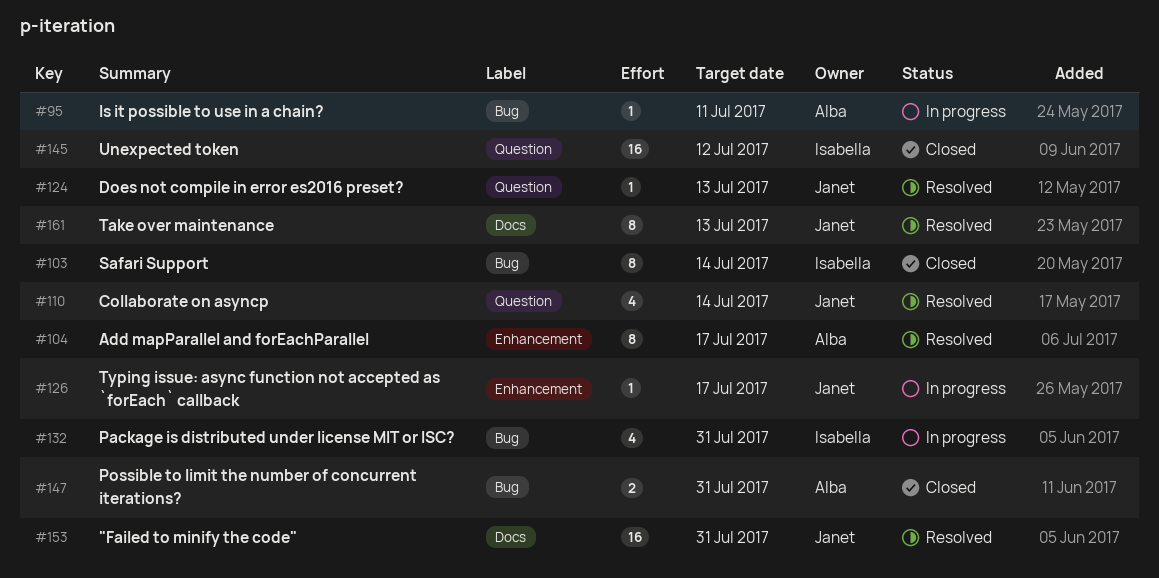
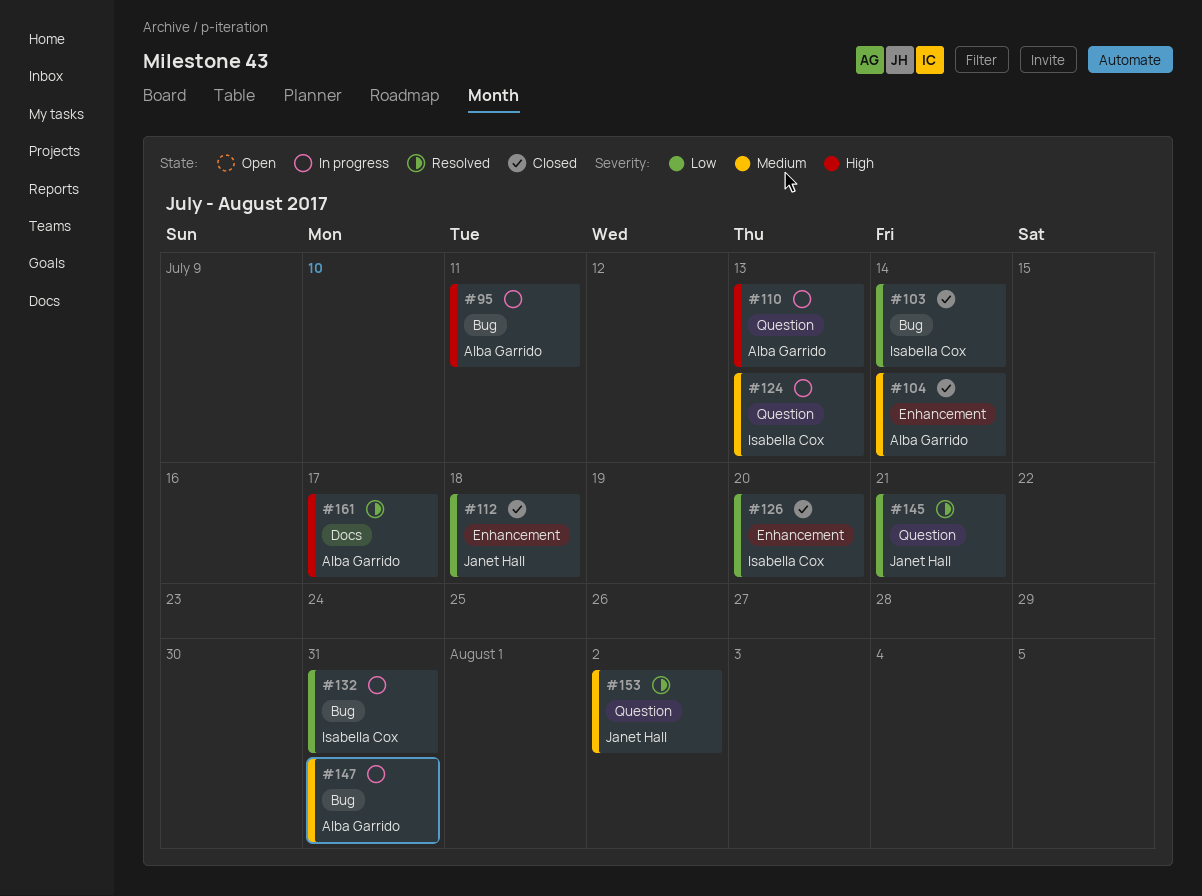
#104, status: Resolved -> Closed
#104, due: Jul 17 -> Jul 14
#110, status: Resolved -> In progress
#110, owner: Janet Hall -> Alba Garrido
#110, due: Jul 14 -> Jul 13
#112: none -> present
#124, status: Resolved -> In progress
#124, owner: Janet Hall -> Isabella Cox
#126, status: In progress -> Closed
#126, owner: Janet Hall -> Isabella Cox
#126, due: Jul 17 -> Jul 20
#145, status: Closed -> Resolved
#145, owner: Isabella Cox -> Janet Hall
#145, due: Jul 12 -> Jul 21
#147, status: Closed -> In progress
#153, label: Docs -> Question
#153, due: Jul 31 -> Aug 2
#161, owner: Janet Hall -> Alba Garrido
#161, due: Jul 13 -> Jul 17

